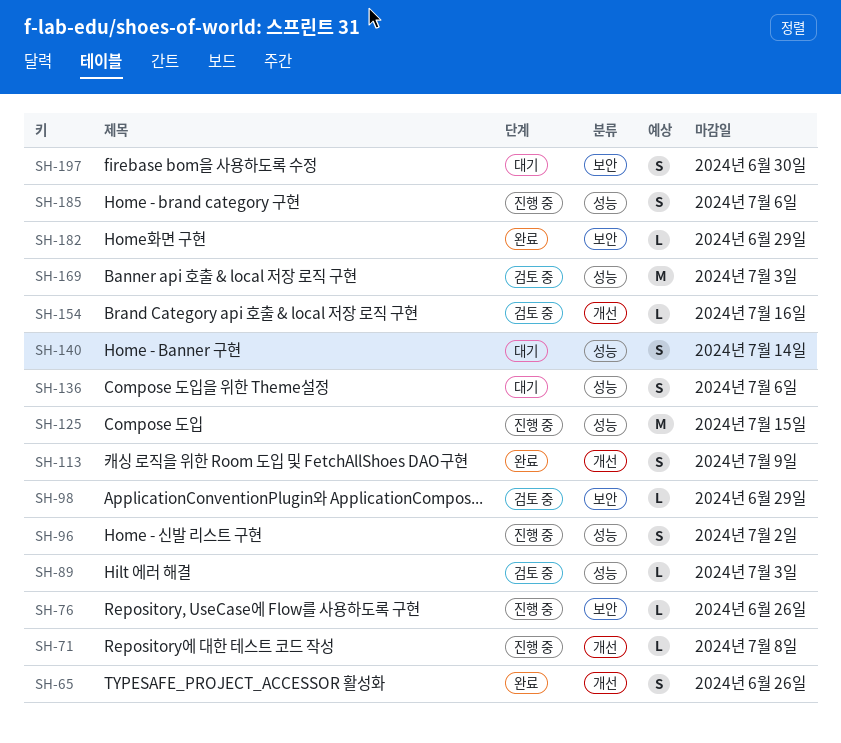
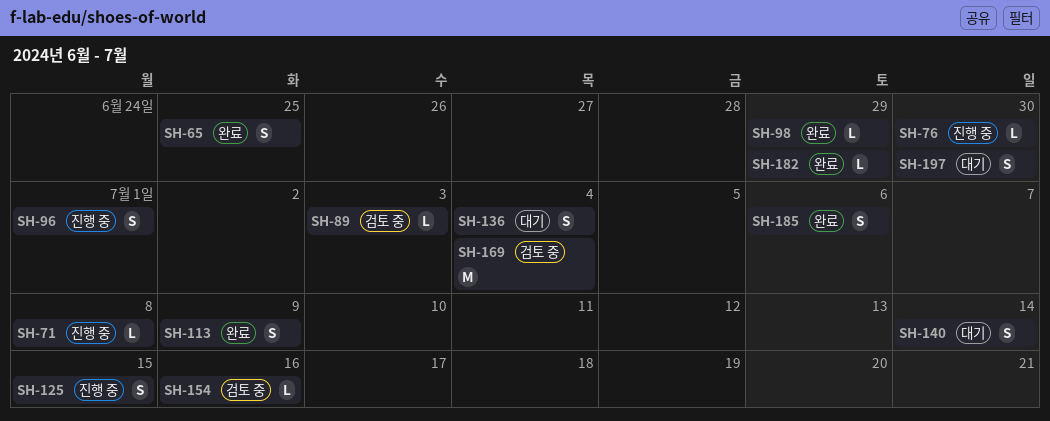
SH-65, due: Jun 26 -> Jun 25
SH-76, due: Jun 26 -> Jun 30
SH-96, due: Jul 2 -> Jul 1
SH-98, status: 검토 중 -> 완료
SH-125, estimate: M -> S
SH-136, due: Jul 6 -> Jul 4
SH-169, due: Jul 3 -> Jul 4
SH-185, status: 진행 중 -> 완료

